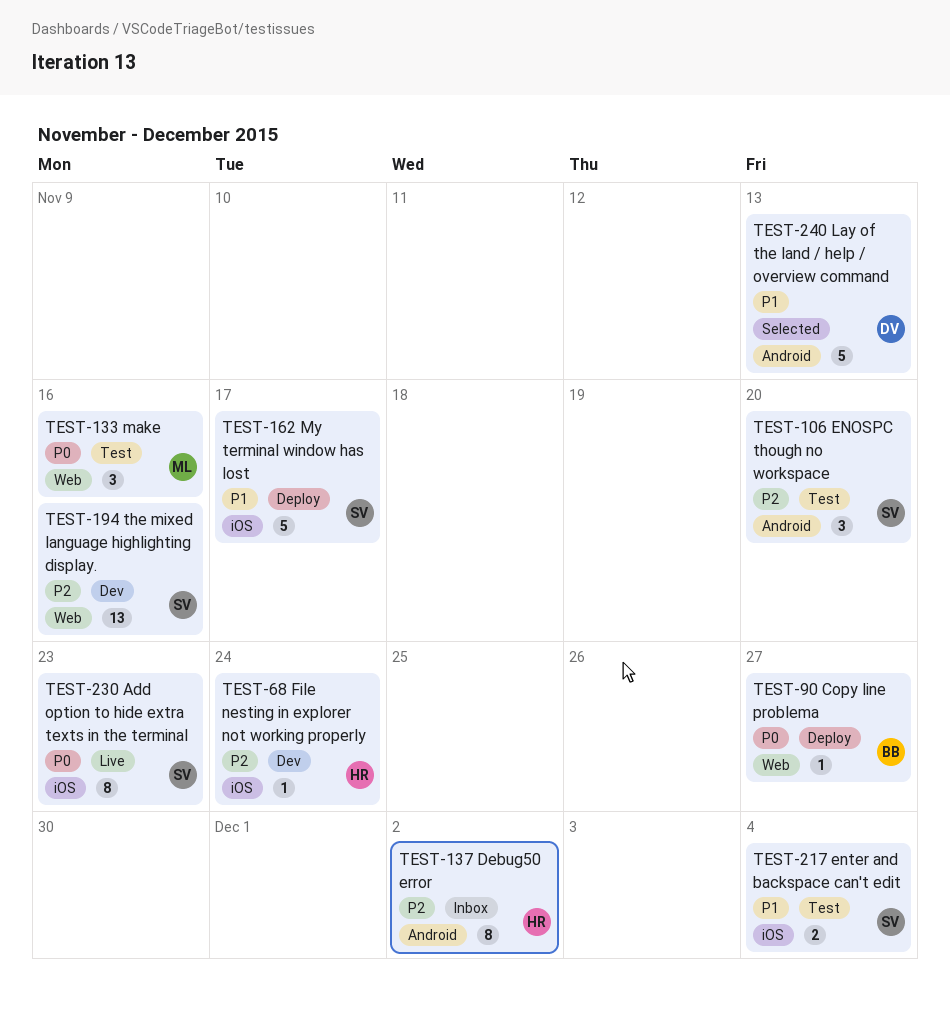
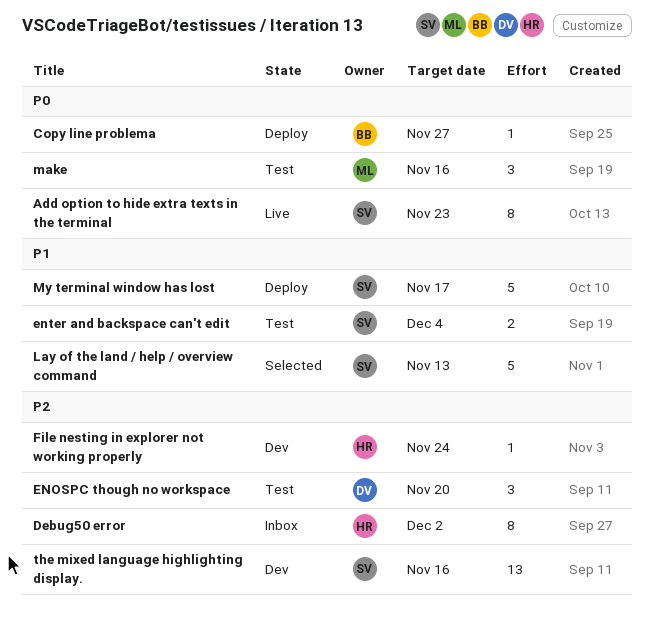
ENOSPC though no workspace, owner: SV -> DV
Lay of the land / help / overview command, owner: DV -> SV

